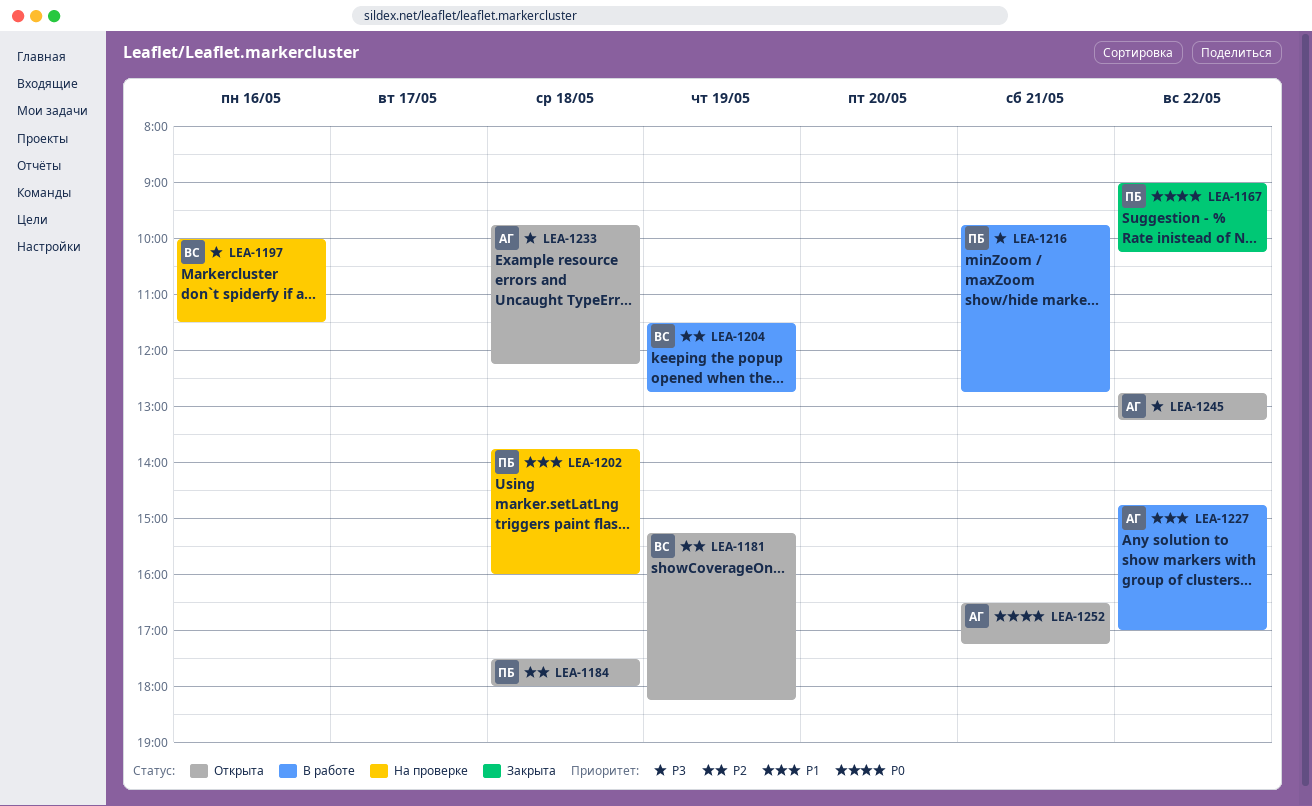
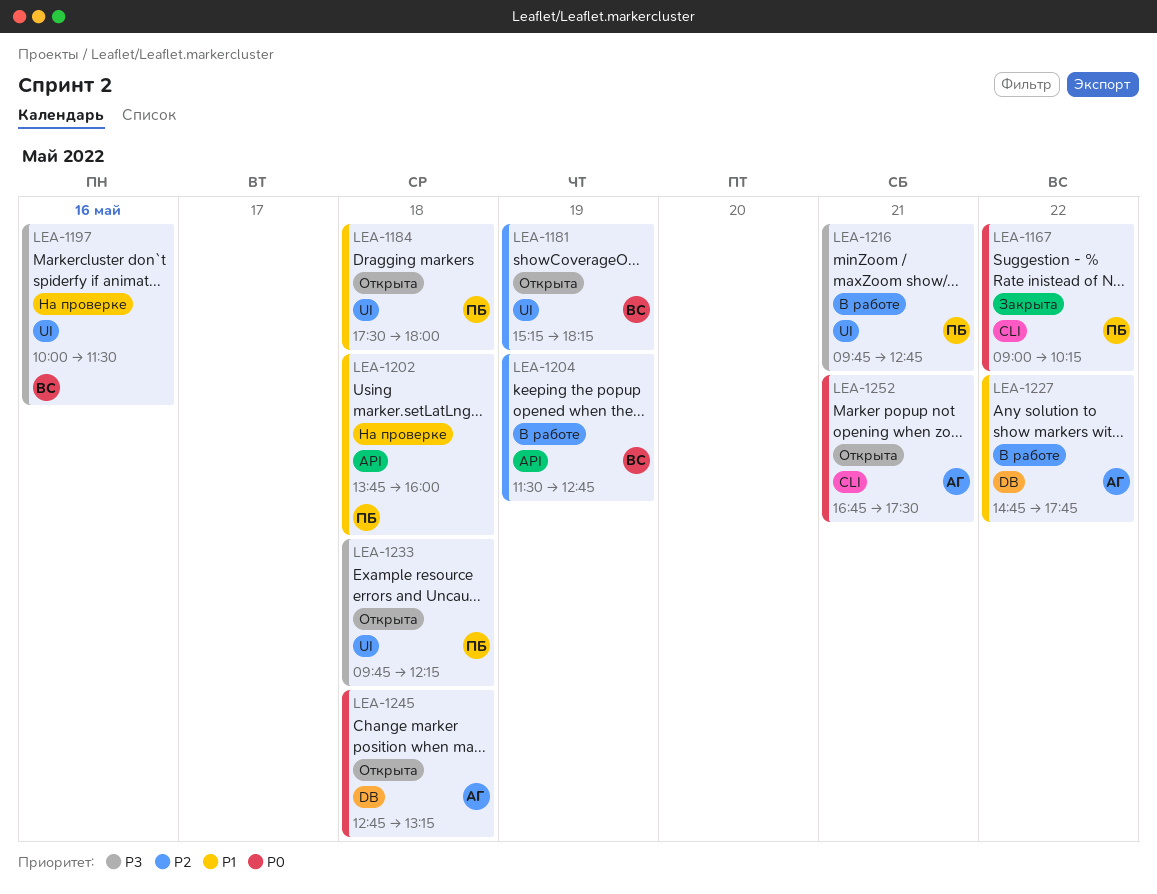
LEA-1184, priority: P2 -> P1
LEA-1227, ends: 17:00 -> 17:45
LEA-1233, owner: АГ -> ПБ
LEA-1245, priority: P3 -> P0
LEA-1245, day: May 22 -> May 18
LEA-1252, begins: 16:30 -> 16:45
LEA-1252, ends: 17:15 -> 17:30

